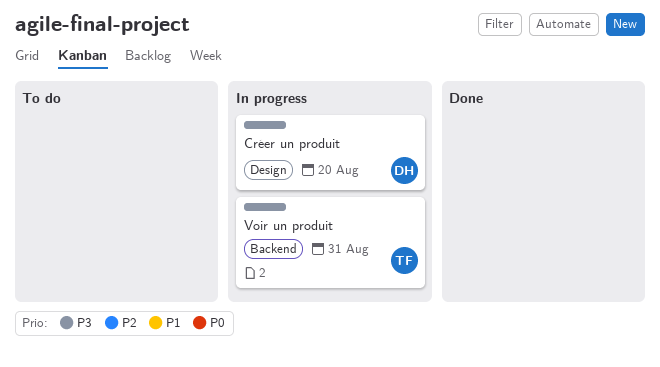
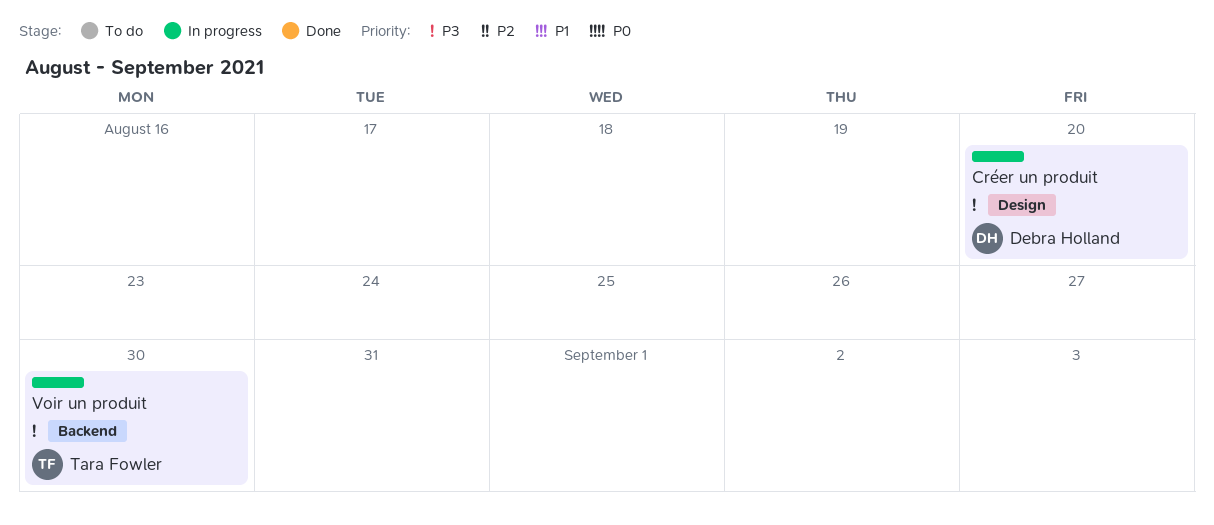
Voir un produit, due: Aug 31 -> Aug 30

